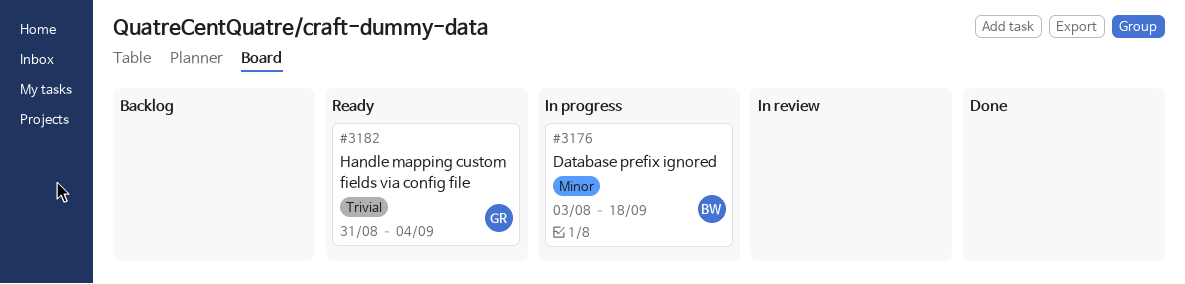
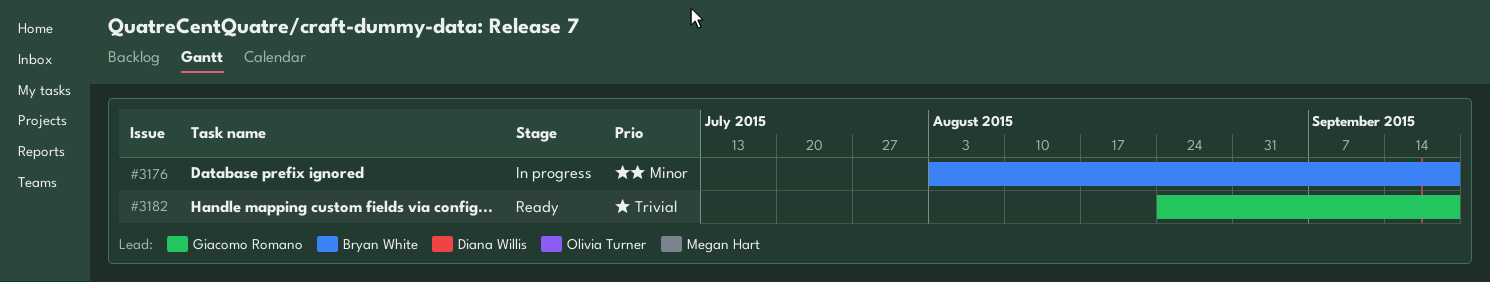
#3182, start: Aug 31 -> Aug 24
#3182, due: Sep 4 -> Sep 18

